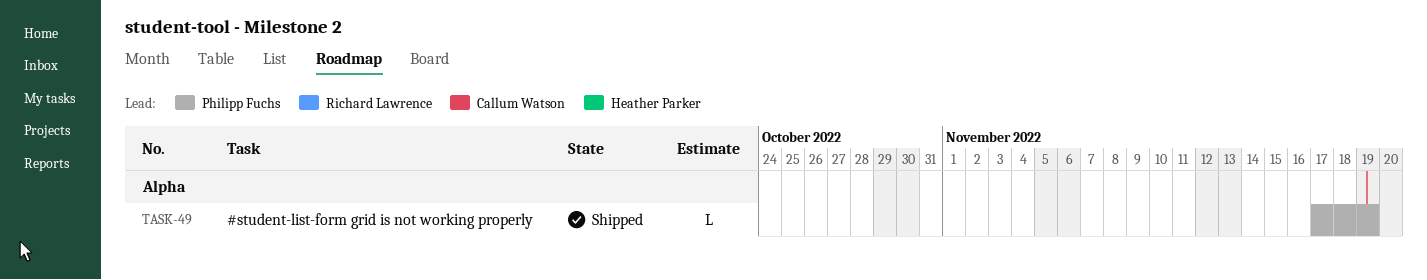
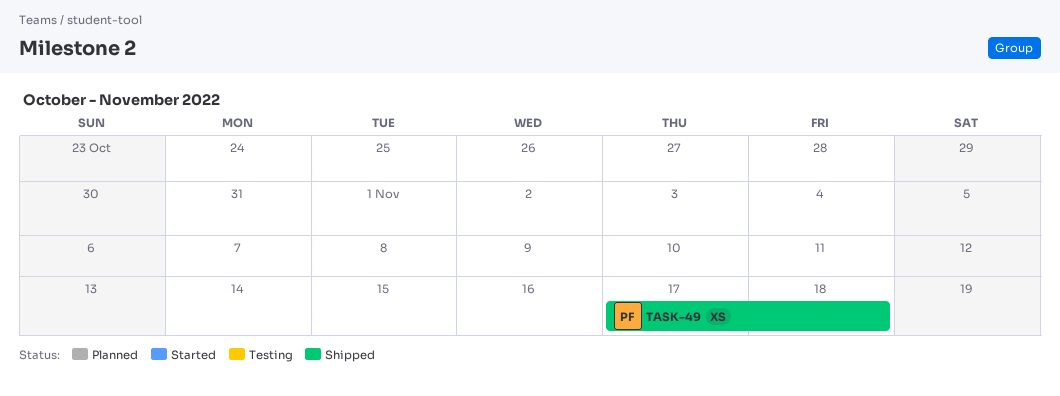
TASK-49, estimate: L -> XS
TASK-49, due: Nov 19 -> Nov 18

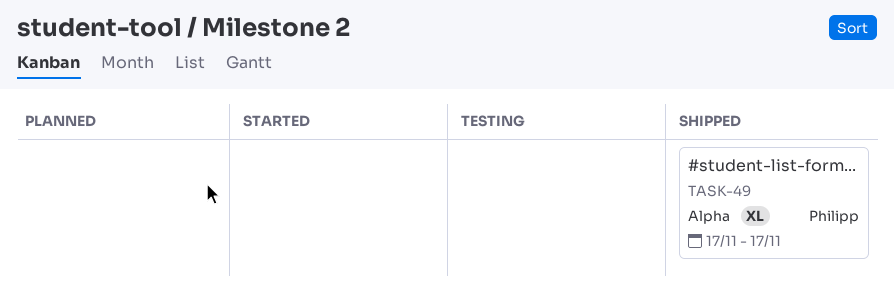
TASK-49, estimate: XS -> XL
TASK-49, due: Nov 18 -> Nov 17

